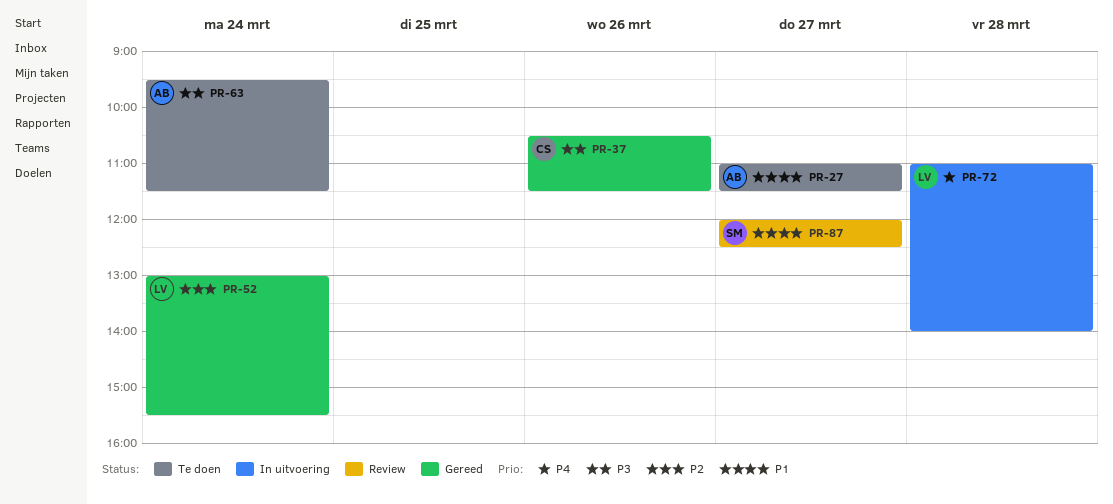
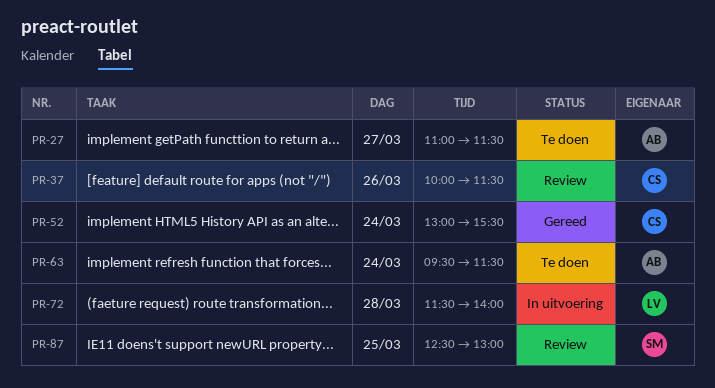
PR-37, status: Gereed -> Review
PR-37, begins: 10:30 -> 10:00
PR-52, owner: LV -> CS
PR-72, begins: 11:00 -> 11:30
PR-87, day: Mar 27 -> Mar 25
PR-87, begins: 12:00 -> 12:30
PR-87, ends: 12:30 -> 13:00

